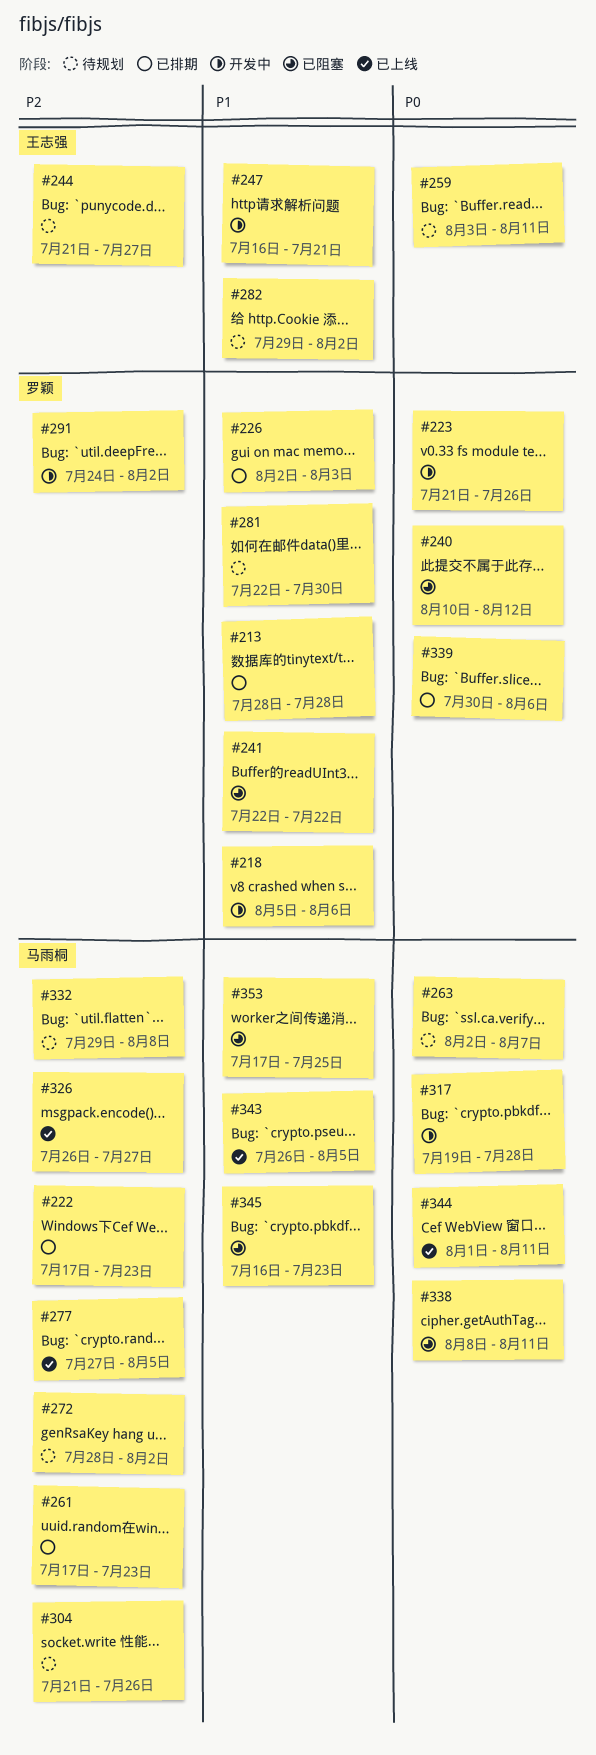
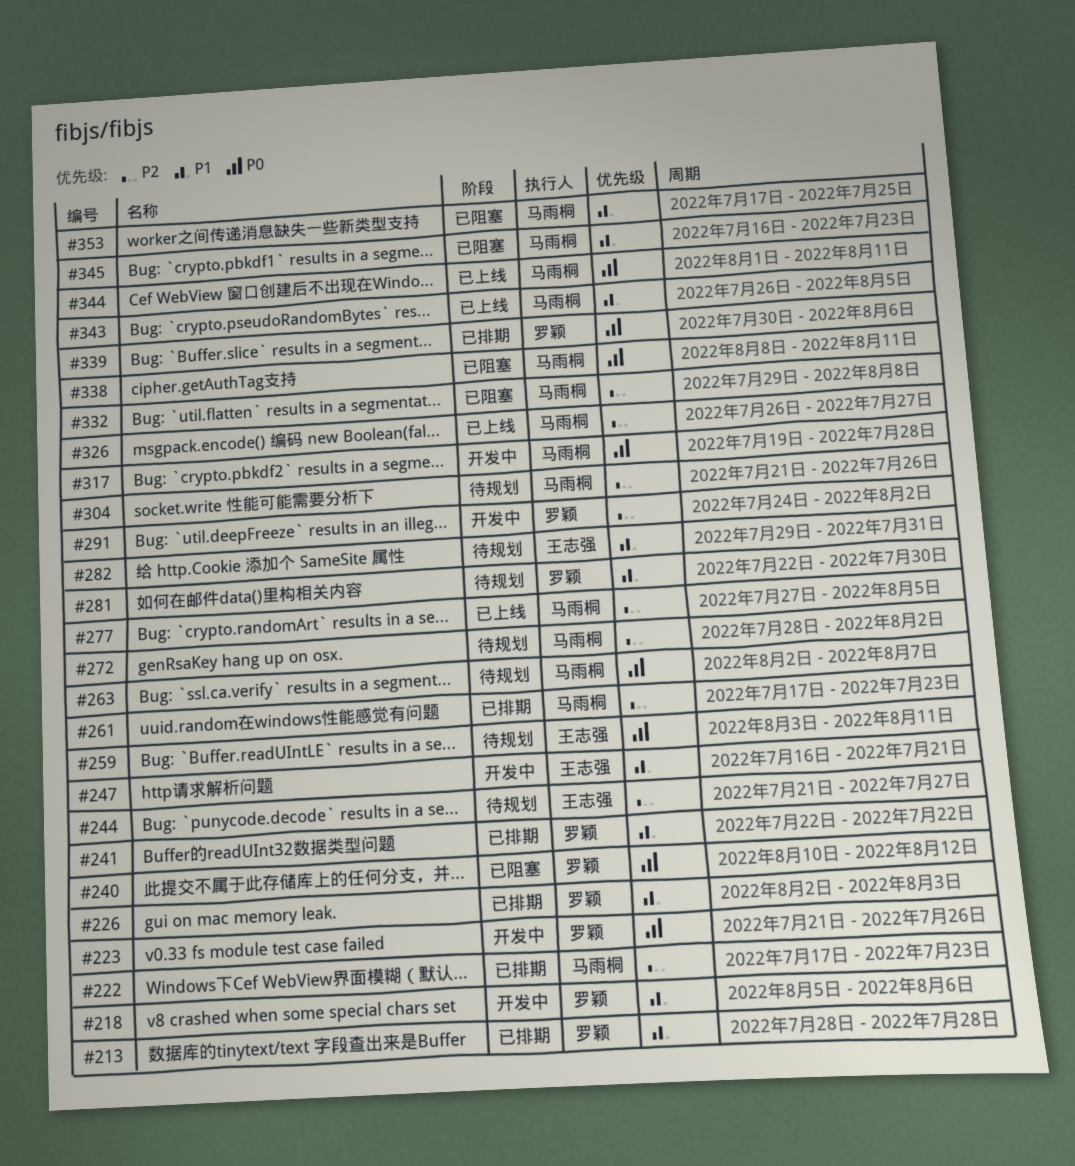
#241, status: 已阻塞 -> 已排期
#282, due: Aug 2 -> Jul 31
#332, status: 待规划 -> 已阻塞

